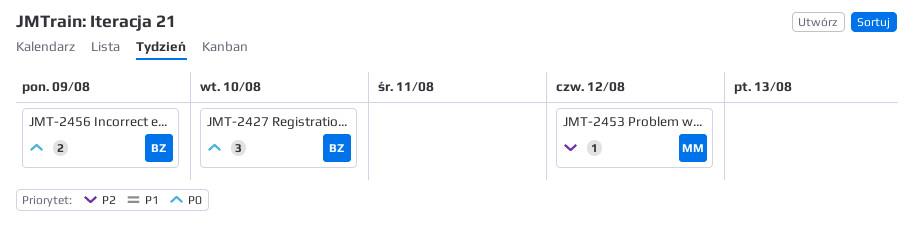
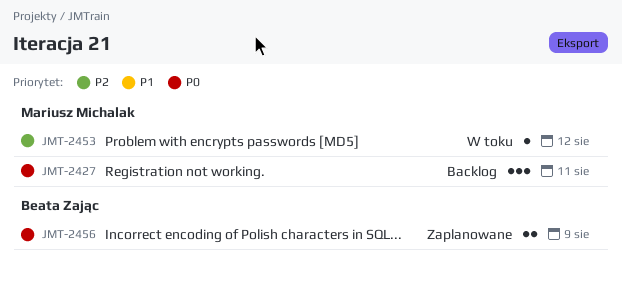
JMT-2427, owner: Beata Zając -> Mariusz Michalak
JMT-2427, due: Aug 10 -> Aug 11

